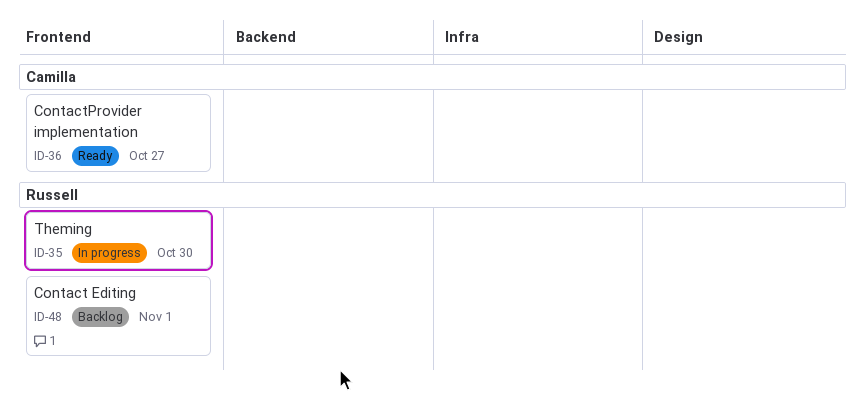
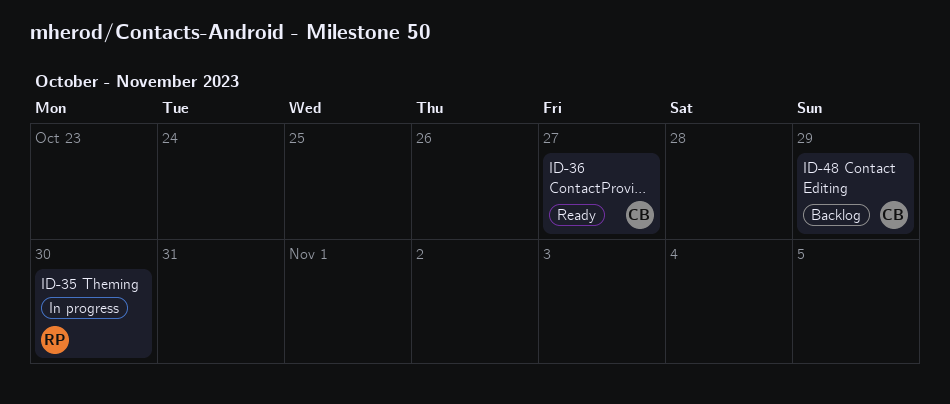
ID-48, owner: Russell -> Camilla
ID-48, due: Nov 1 -> Oct 29

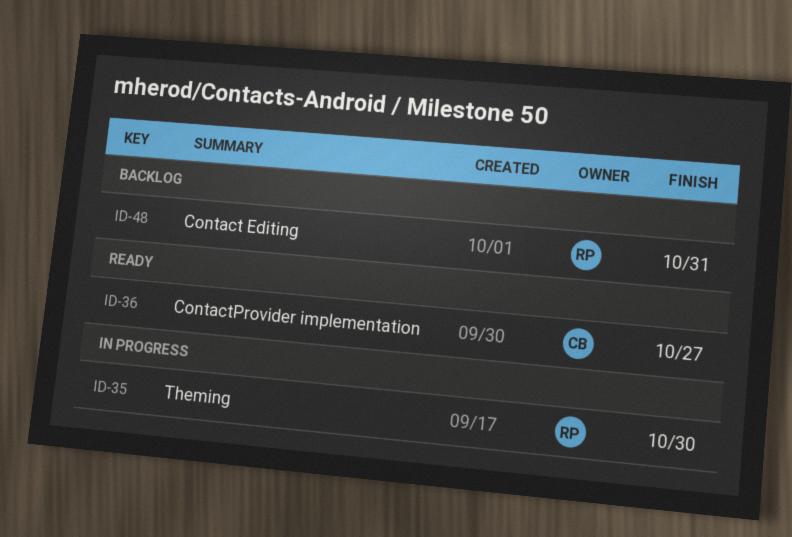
ID-48, owner: CB -> RP
ID-48, due: Oct 29 -> Oct 31

